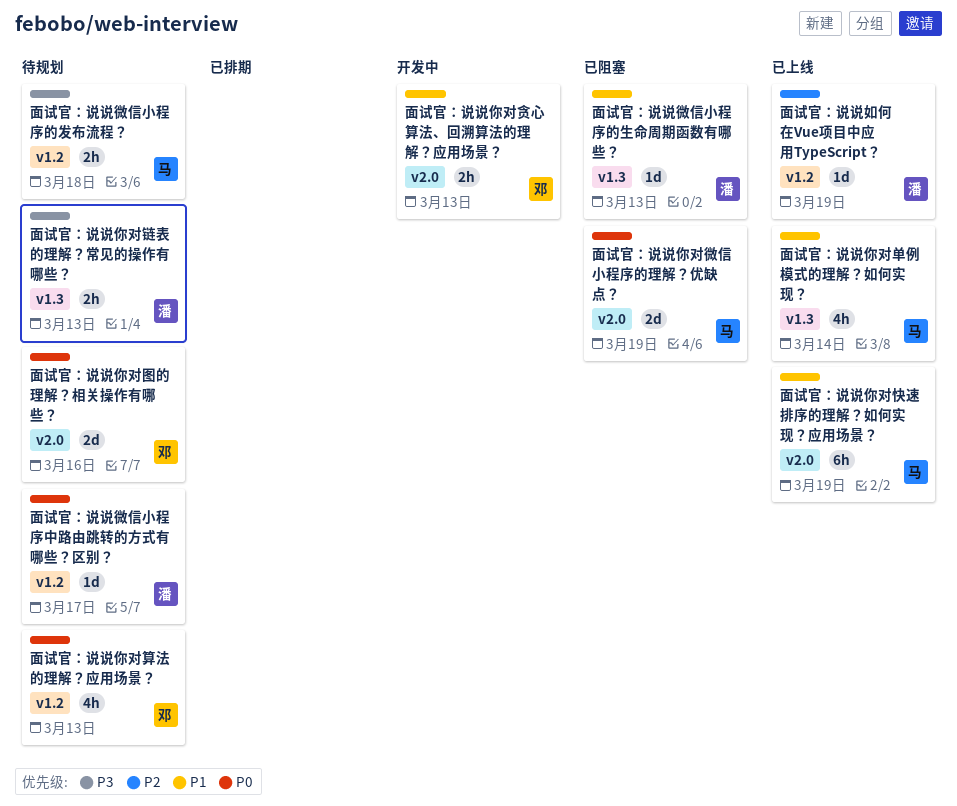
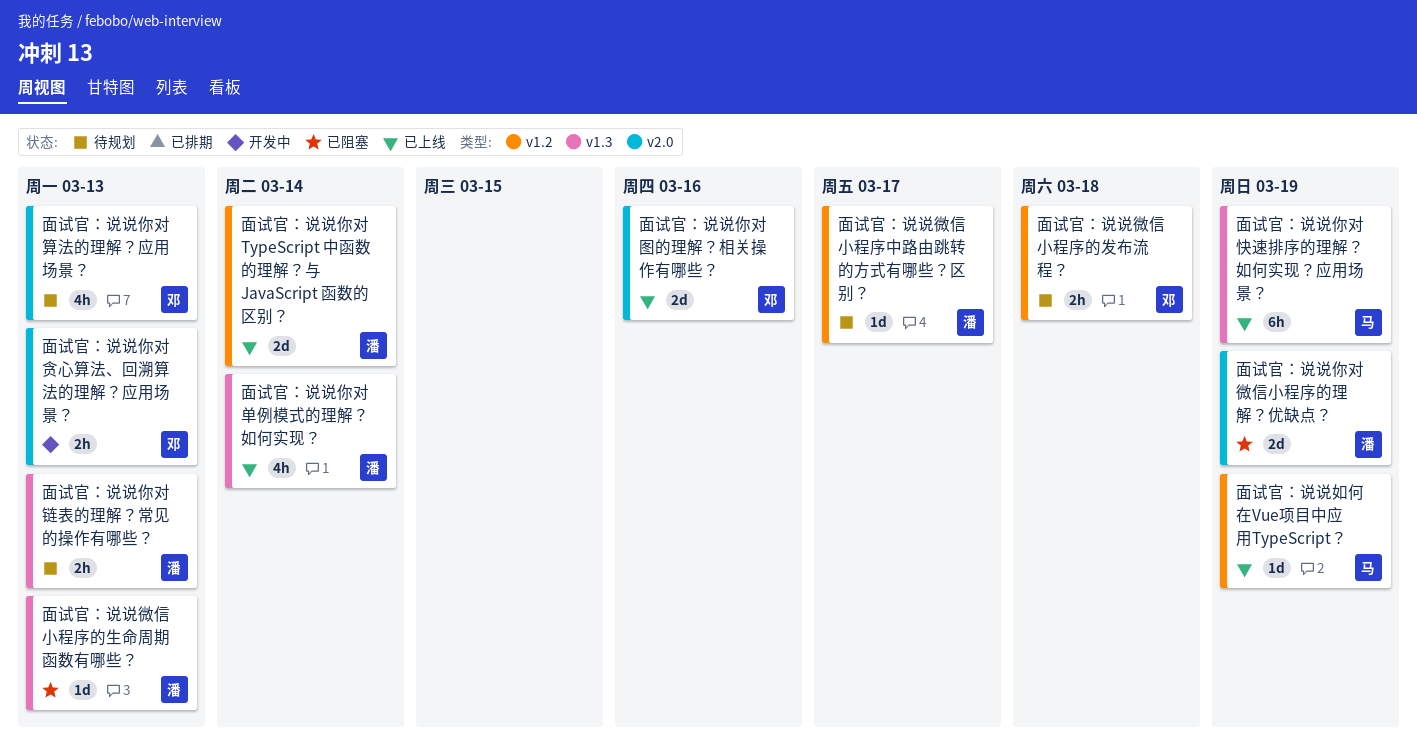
面试官：说说你对 TypeScript 中函数的理解？与 JavaScript 函数的区别？: none -> present
面试官：说说你对单例模式的理解？如何实现？, owner: 马 -> 潘
面试官：说说你对图的理解？相关操作有哪些？, status: 待规划 -> 已上线
面试官：说说你对微信小程序的理解？优缺点？, owner: 马 -> 潘
面试官：说说你对快速排序的理解？如何实现？应用场景？, label: v2.0 -> v1.3
面试官：说说你对算法的理解？应用场景？, label: v1.2 -> v2.0
面试官：说说如何在Vue项目中应用TypeScript？, owner: 潘 -> 马
面试官：说说微信小程序的发布流程？, owner: 马 -> 邓

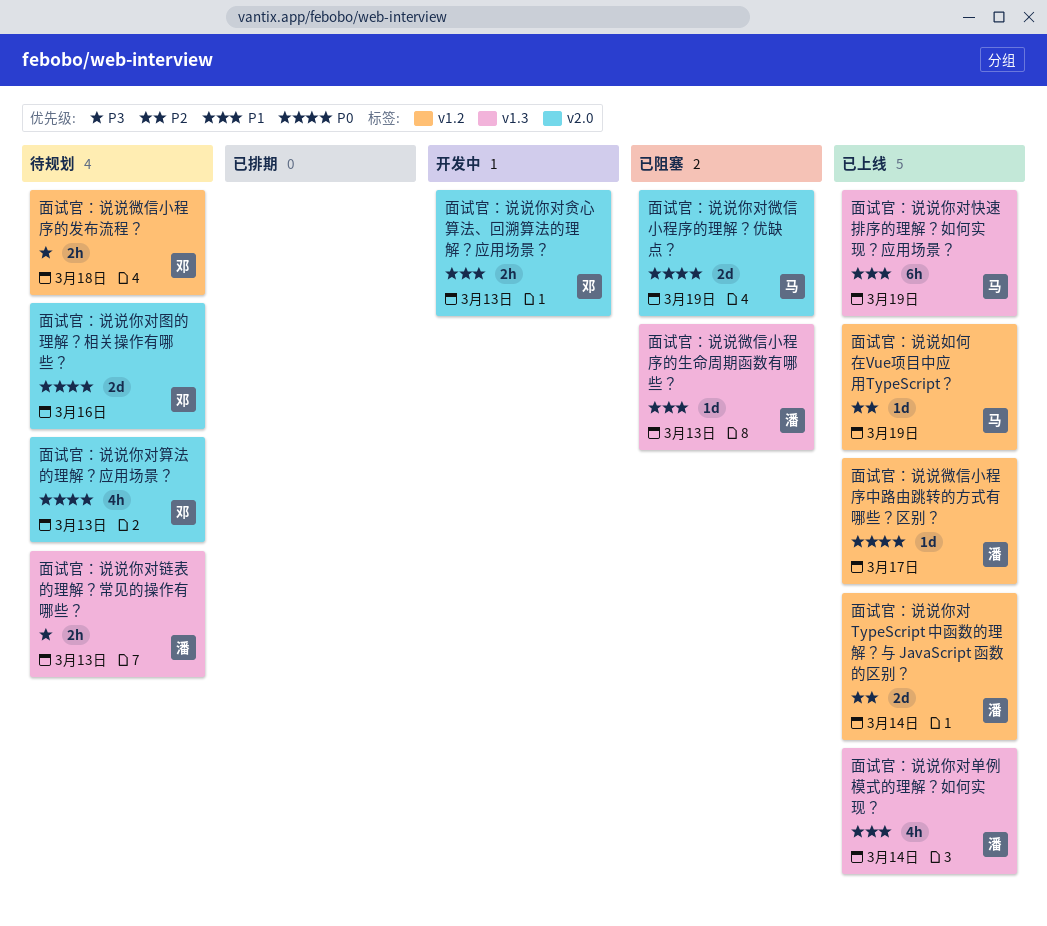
面试官：说说你对图的理解？相关操作有哪些？, status: 已上线 -> 待规划
面试官：说说你对微信小程序的理解？优缺点？, owner: 潘 -> 马
面试官：说说微信小程序中路由跳转的方式有哪些？区别？, status: 待规划 -> 已上线

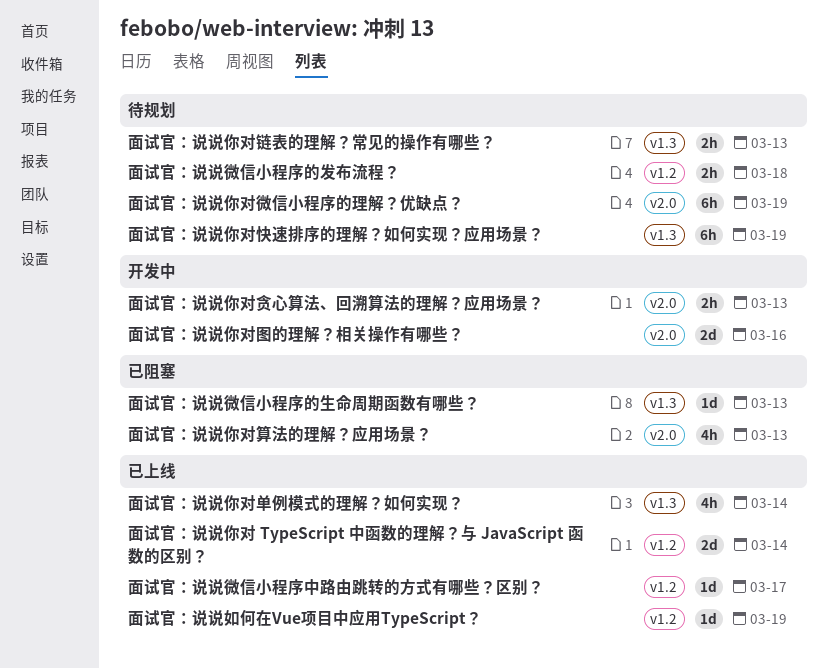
面试官：说说你对图的理解？相关操作有哪些？, status: 待规划 -> 开发中
面试官：说说你对微信小程序的理解？优缺点？, status: 已阻塞 -> 待规划
面试官：说说你对微信小程序的理解？优缺点？, estimate: 2d -> 6h
面试官：说说你对快速排序的理解？如何实现？应用场景？, status: 已上线 -> 待规划
面试官：说说你对算法的理解？应用场景？, status: 待规划 -> 已阻塞

